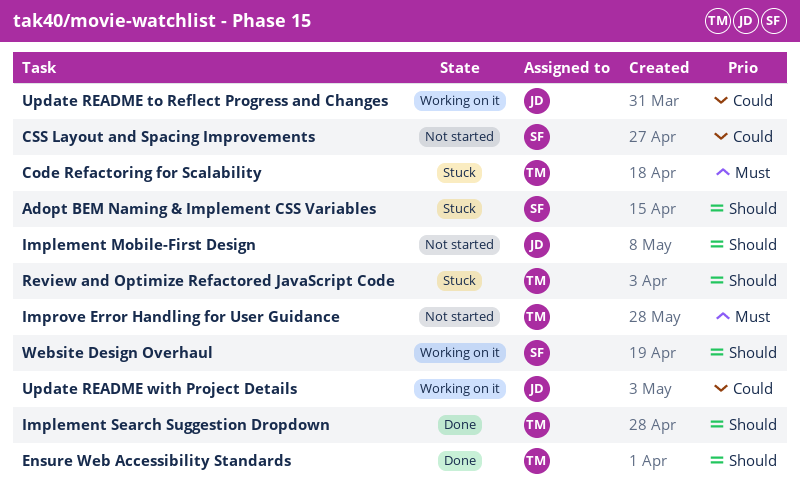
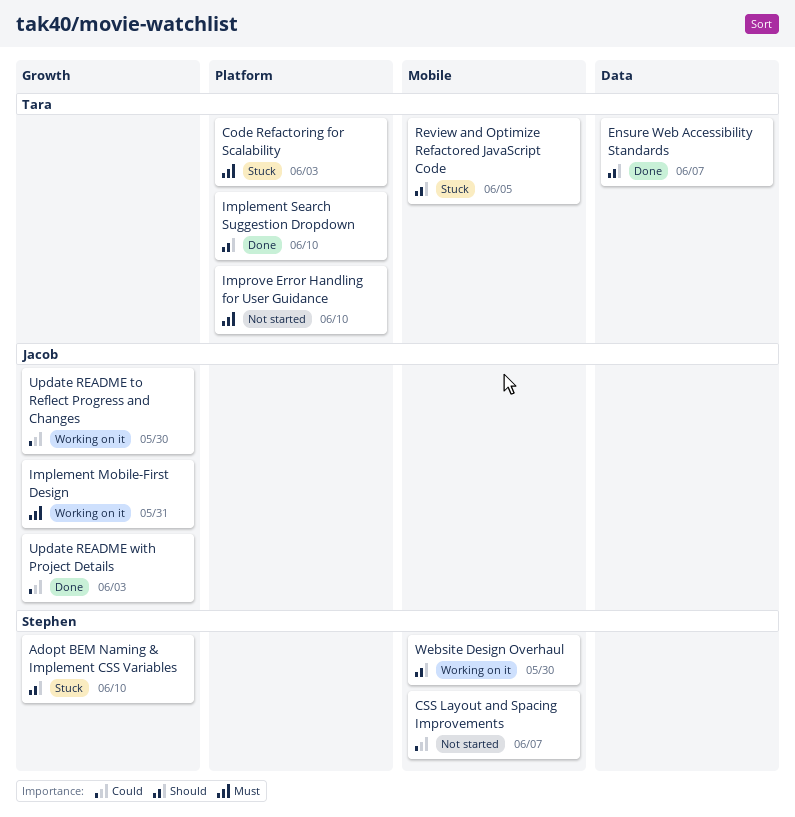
Implement Mobile-First Design, status: Not started -> Working on it
Implement Mobile-First Design, priority: Should -> Must
Update README with Project Details, status: Working on it -> Done

